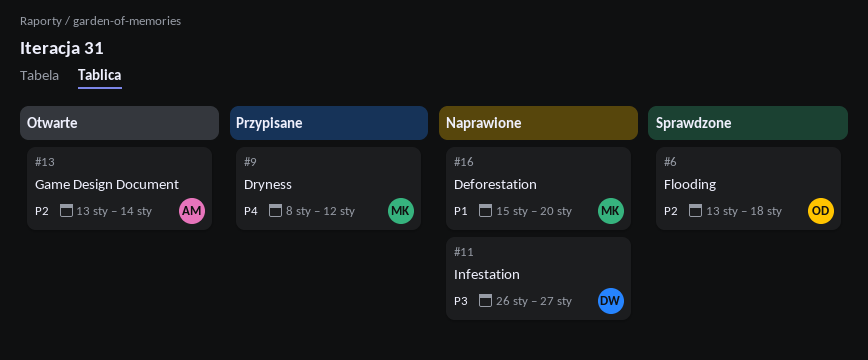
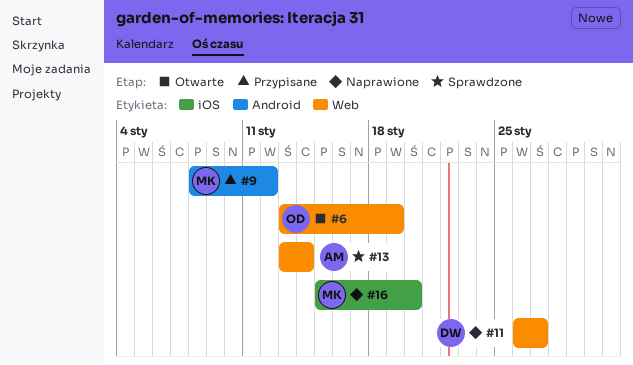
#6, status: Sprawdzone -> Otwarte
#6, due: Jan 18 -> Jan 19
#13, status: Otwarte -> Sprawdzone

